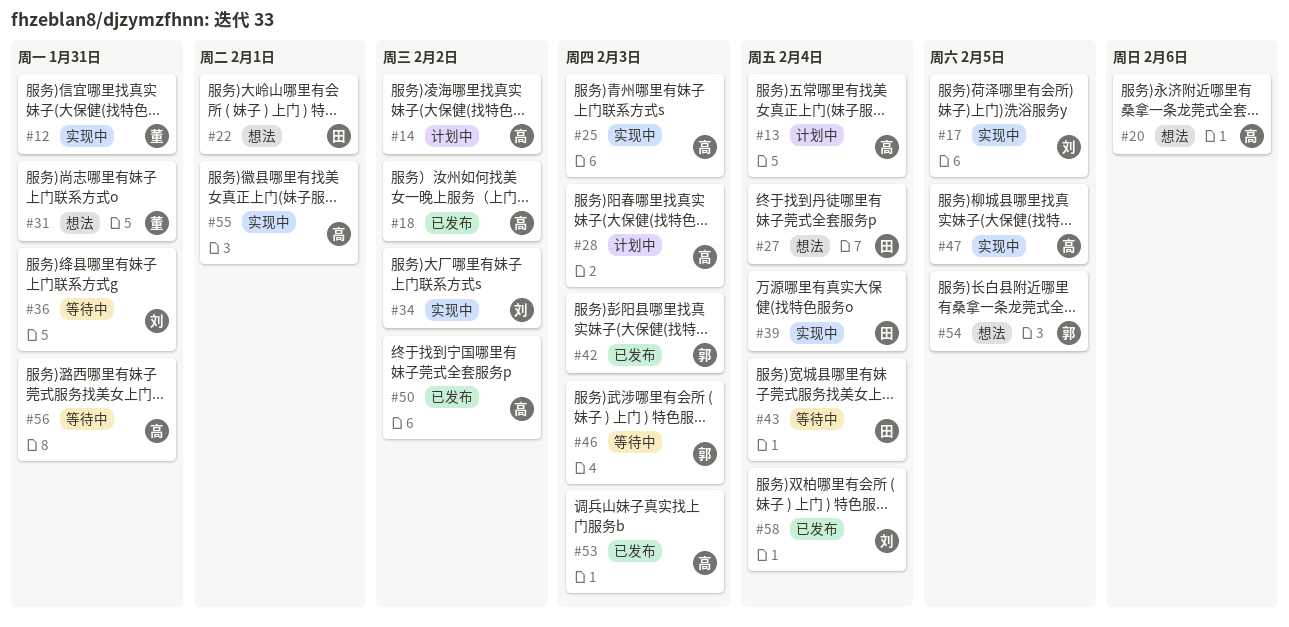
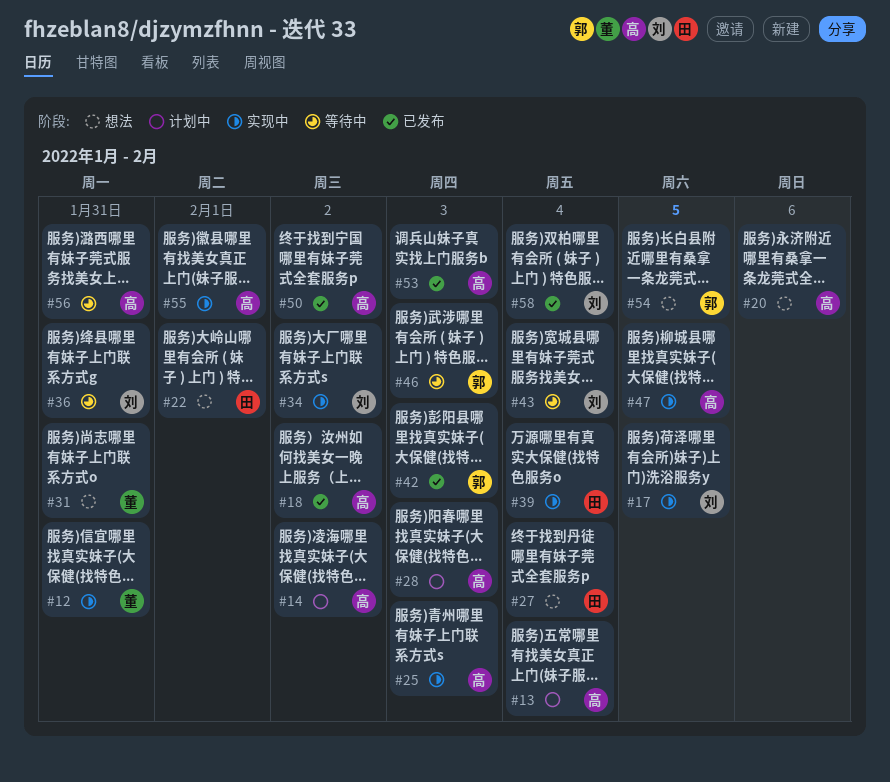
#43, owner: 田 -> 刘

